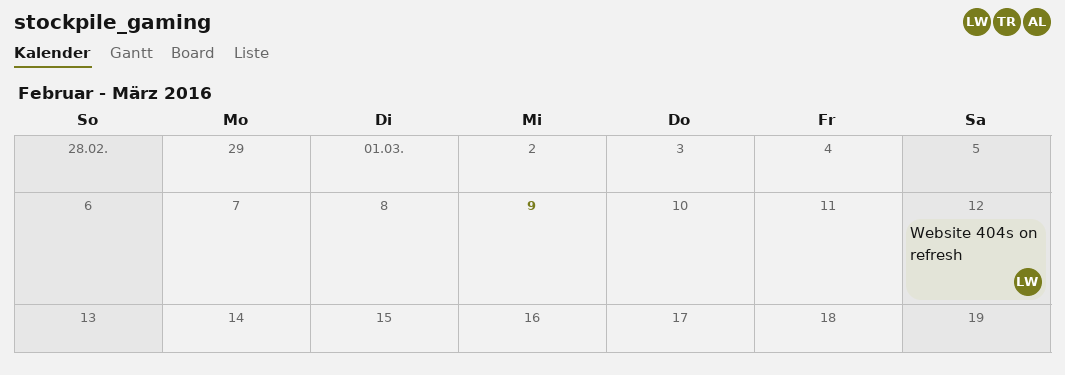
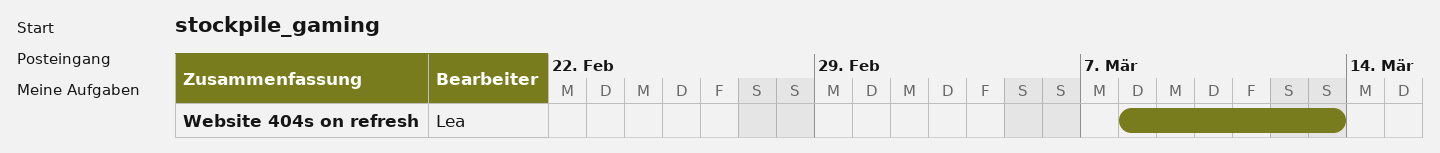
Website 404s on refresh, due: Mar 12 -> Mar 13

